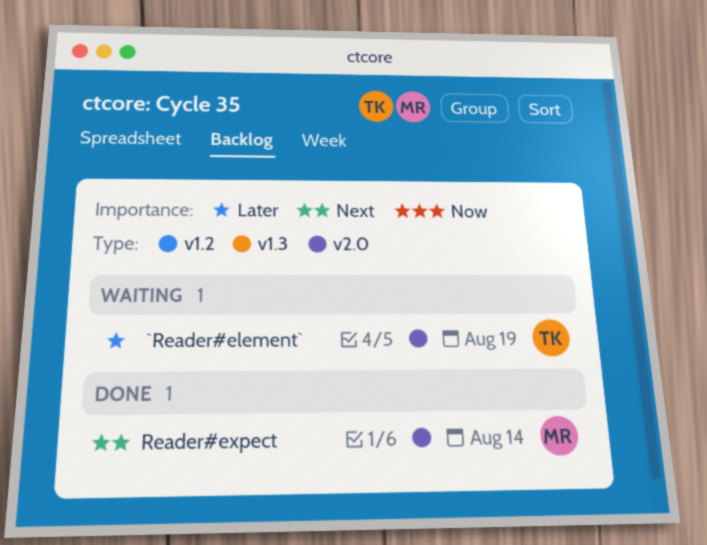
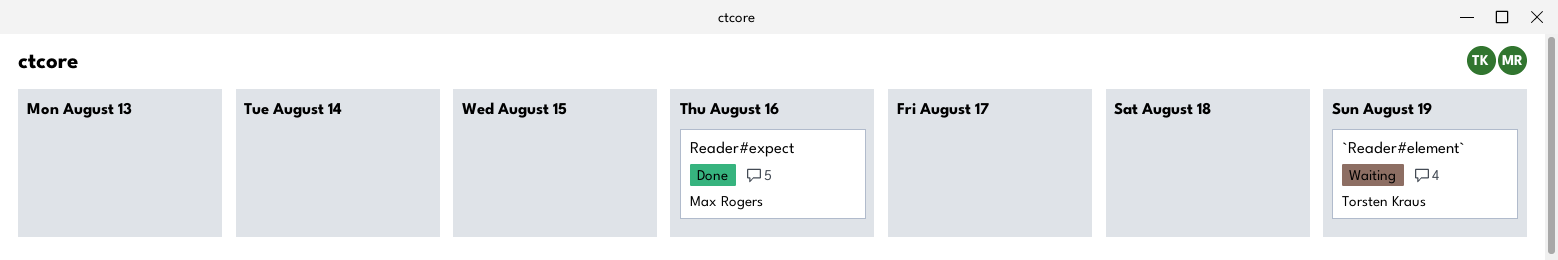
Reader#expect, due: Aug 14 -> Aug 16

